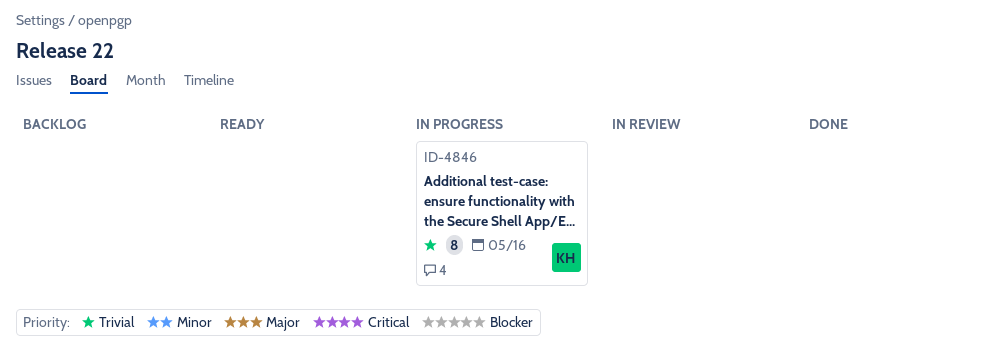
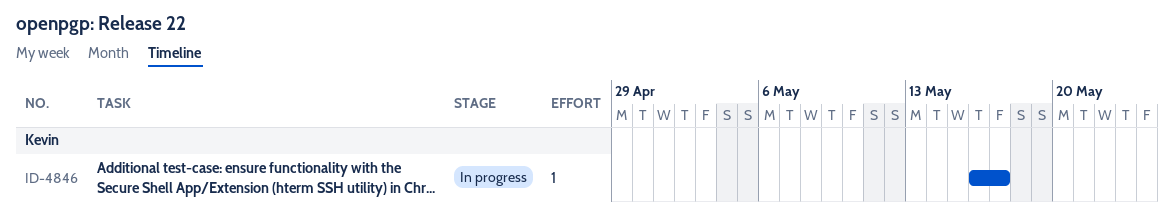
ID-4846, estimate: 8 -> 1
ID-4846, due: May 16 -> May 17

